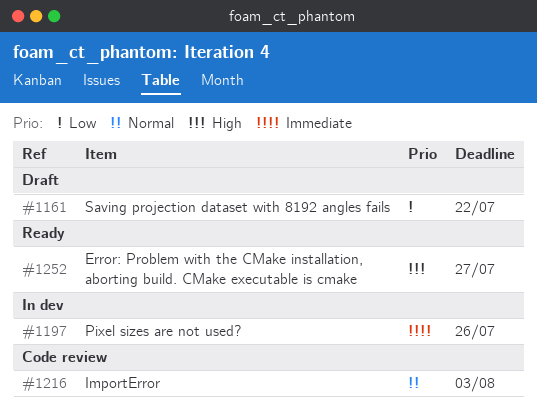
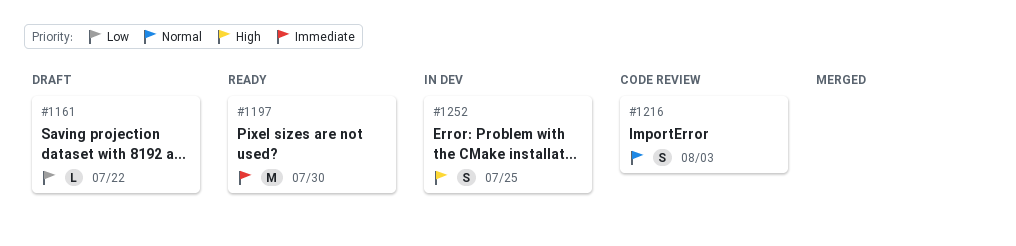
#1197, status: In dev -> Ready
#1197, due: Jul 26 -> Jul 30
#1252, status: Ready -> In dev
#1252, due: Jul 27 -> Jul 25

